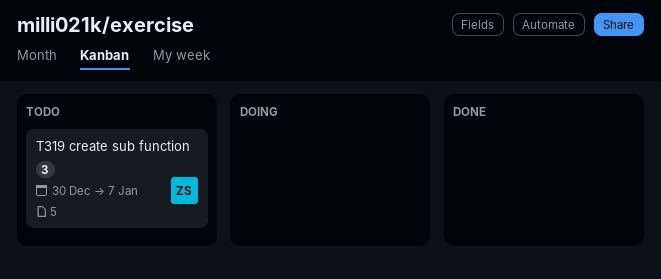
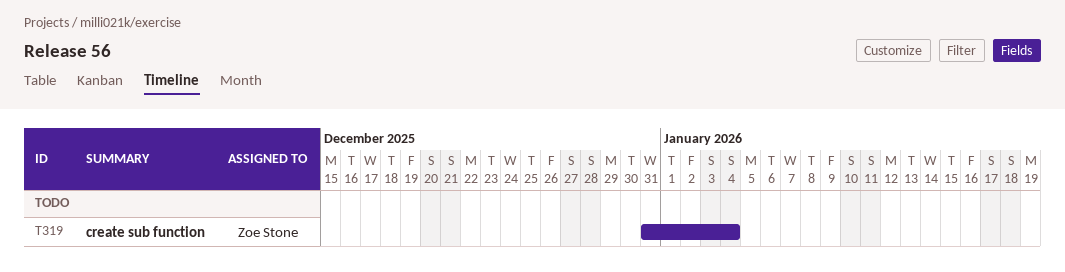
T319, start: Dec 30 -> Dec 31
T319, due: Jan 7 -> Jan 4

